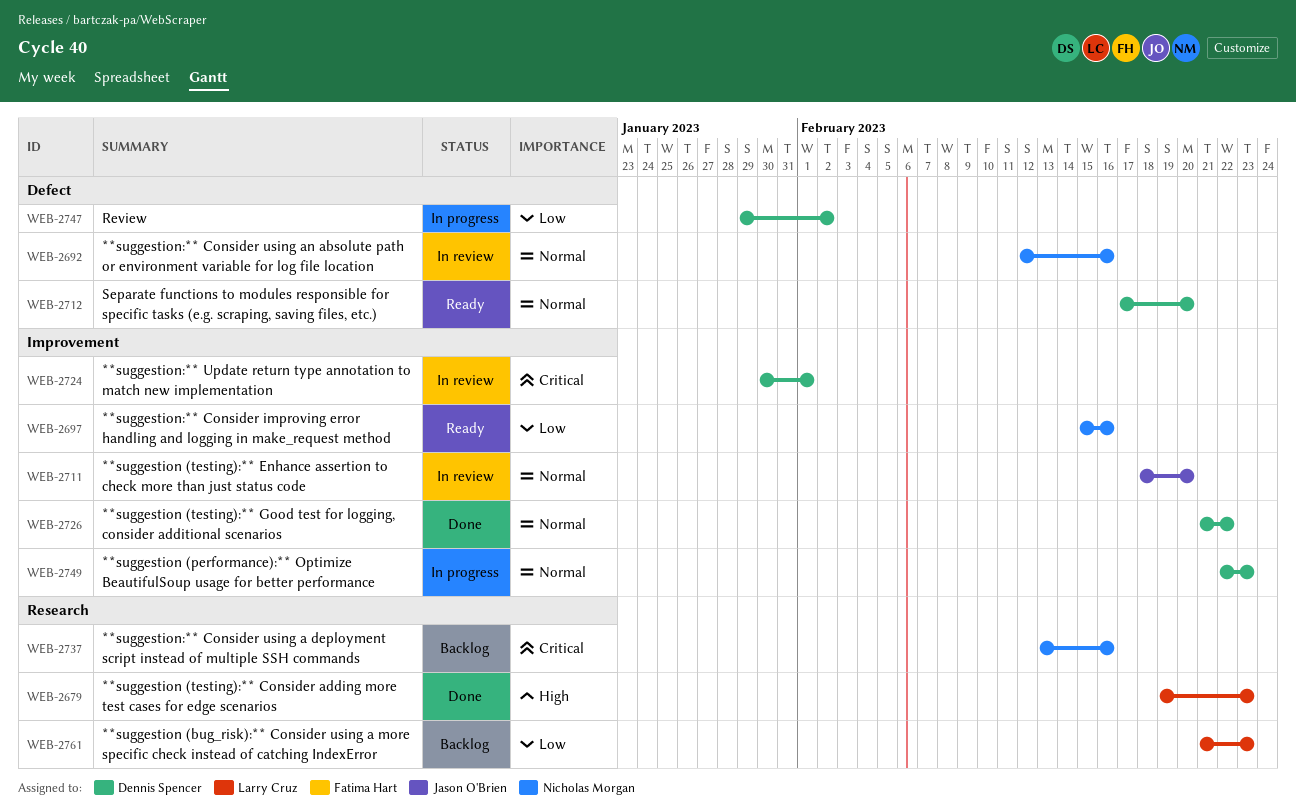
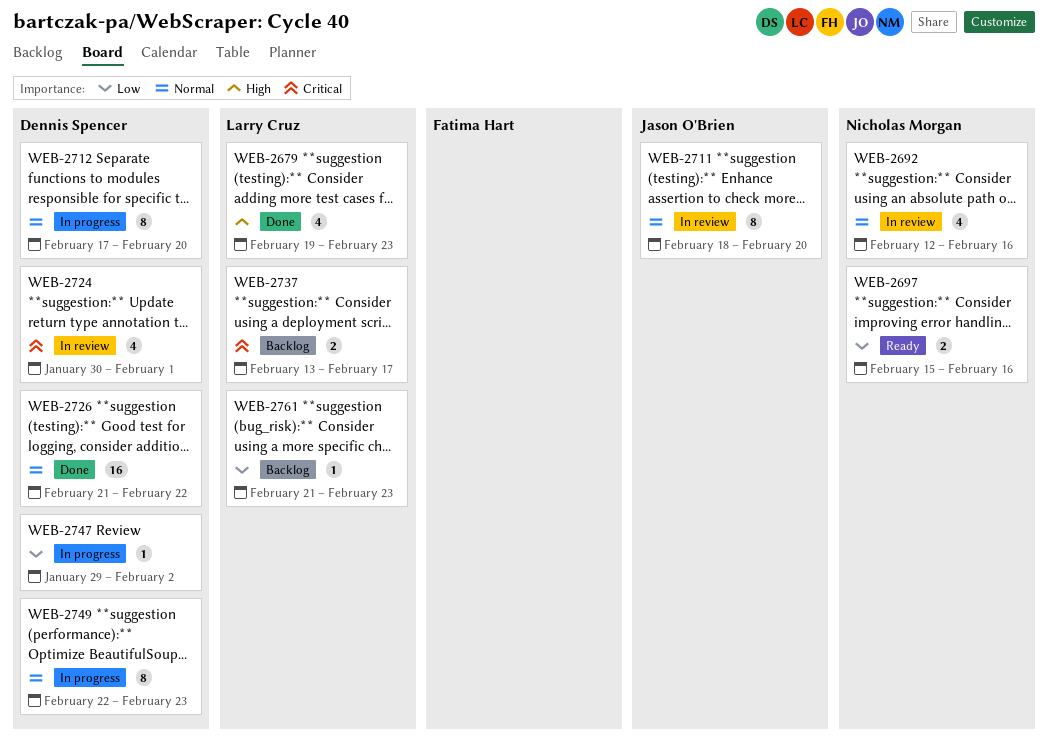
WEB-2712, status: Ready -> In progress
WEB-2737, owner: Nicholas Morgan -> Larry Cruz
WEB-2737, due: Feb 16 -> Feb 17

